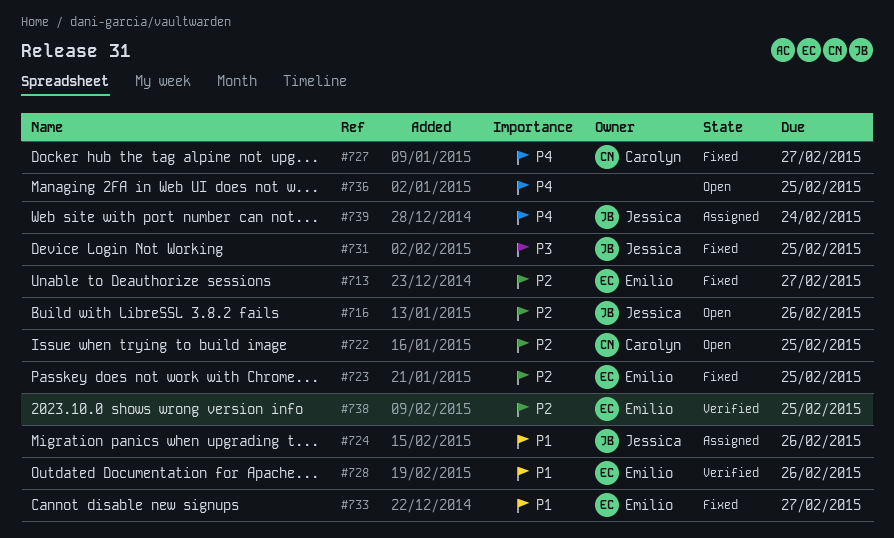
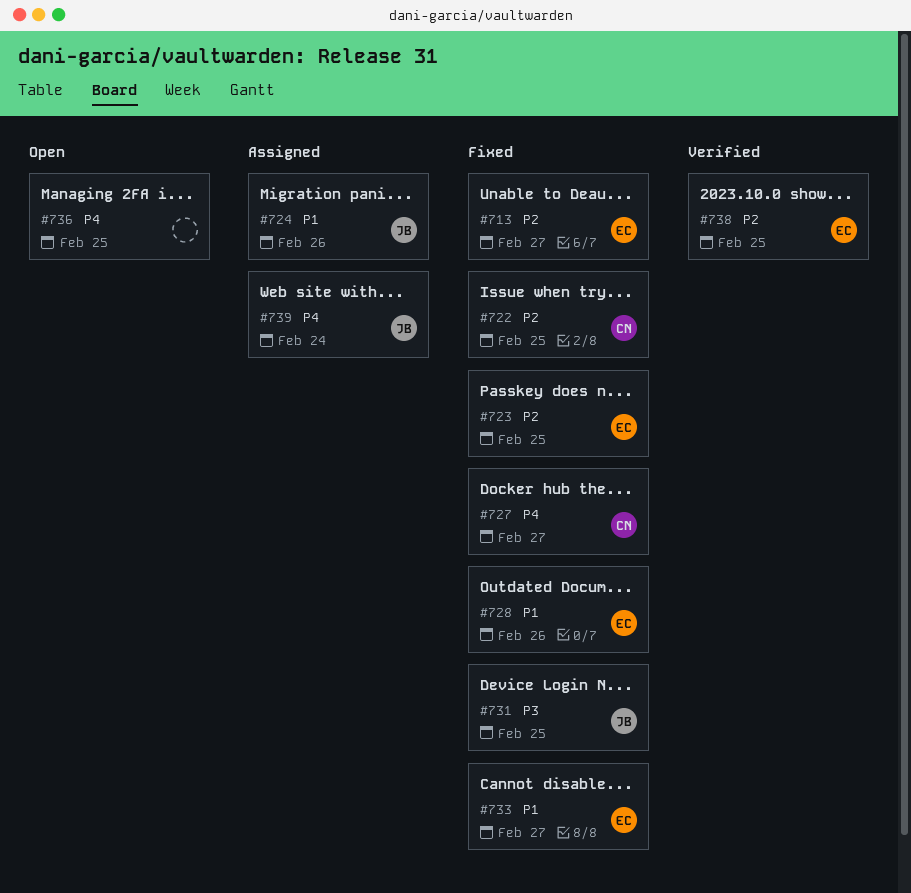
#716: present -> none
#722, status: Open -> Fixed
#728, status: Verified -> Fixed

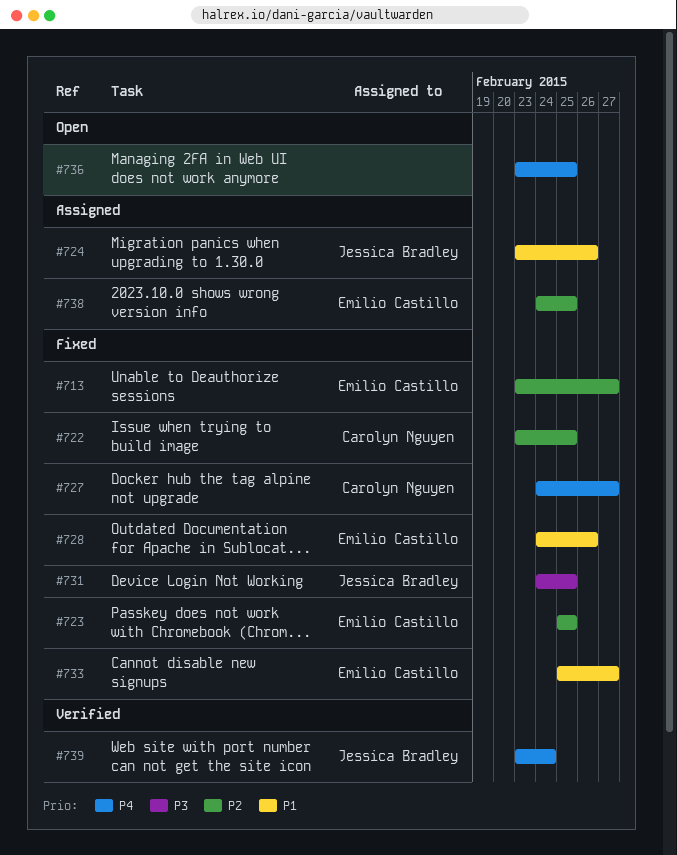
#738, status: Verified -> Assigned
#739, status: Assigned -> Verified

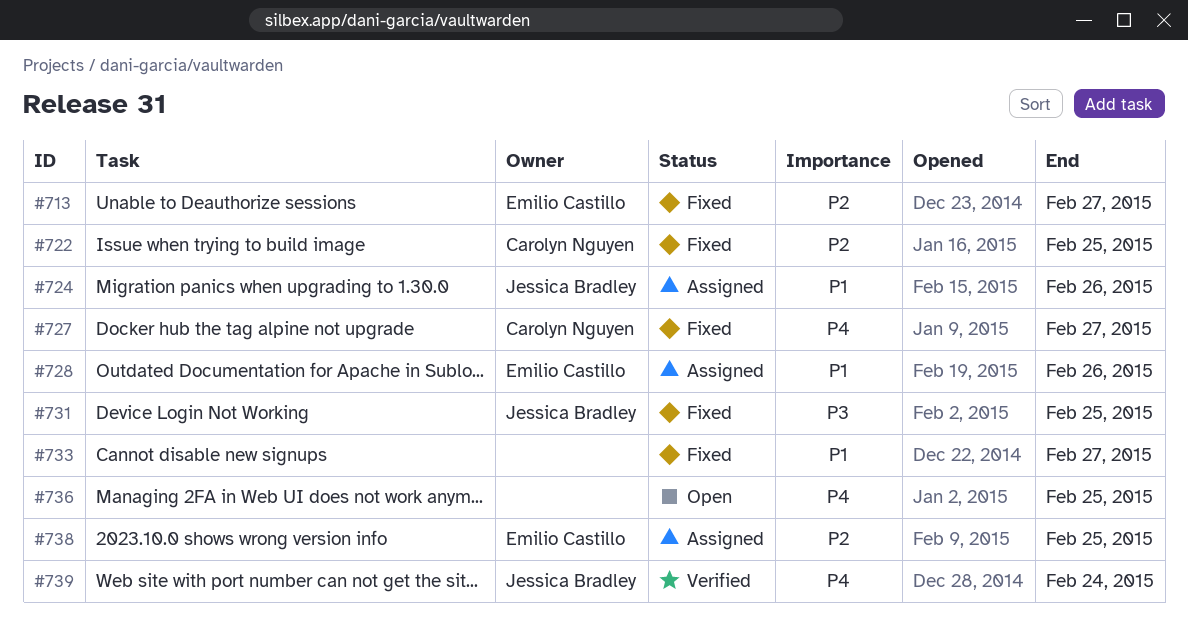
#723: present -> none
#728, status: Fixed -> Assigned
#733, owner: Emilio Castillo -> none

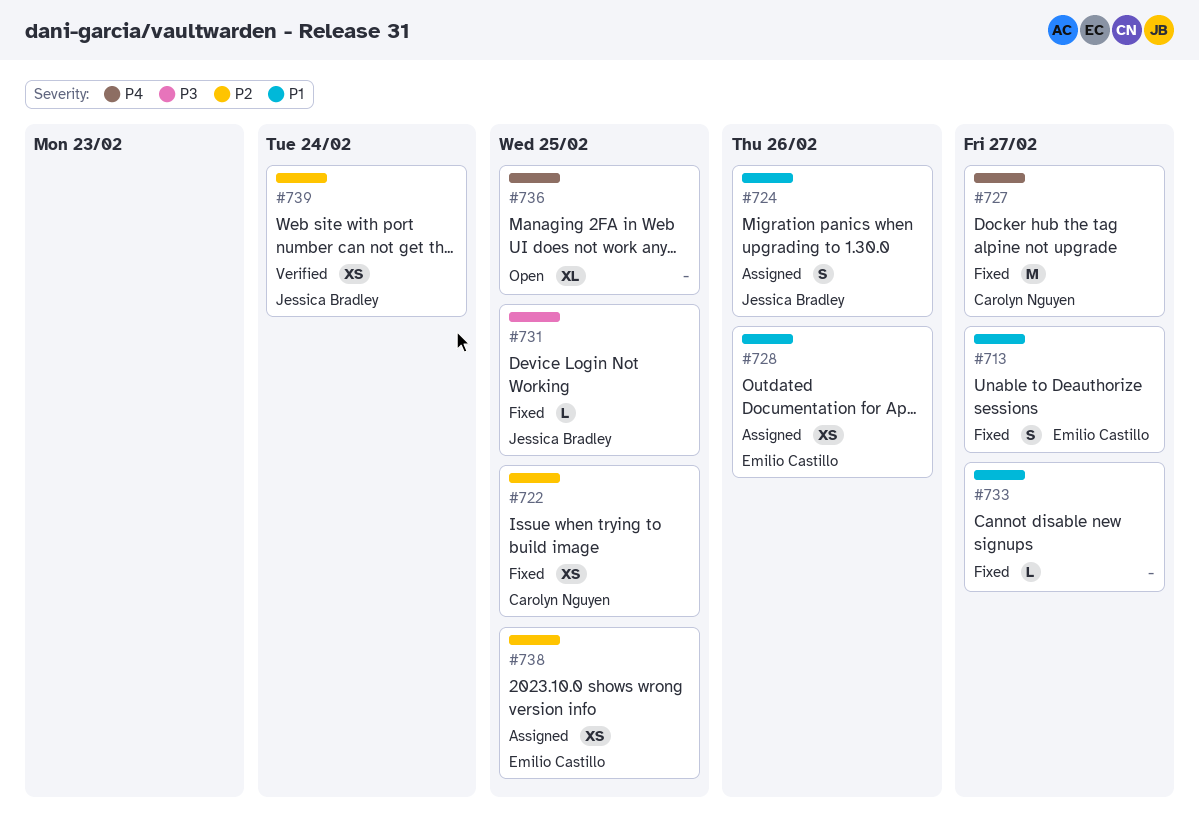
#713, priority: P2 -> P1
#739, priority: P4 -> P2

